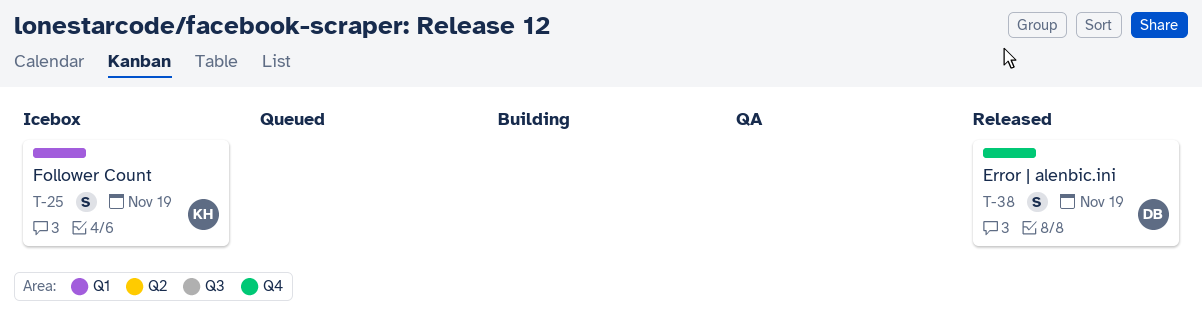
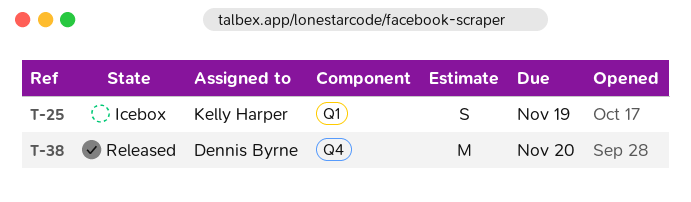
T-38, estimate: S -> M
T-38, due: Nov 19 -> Nov 20

